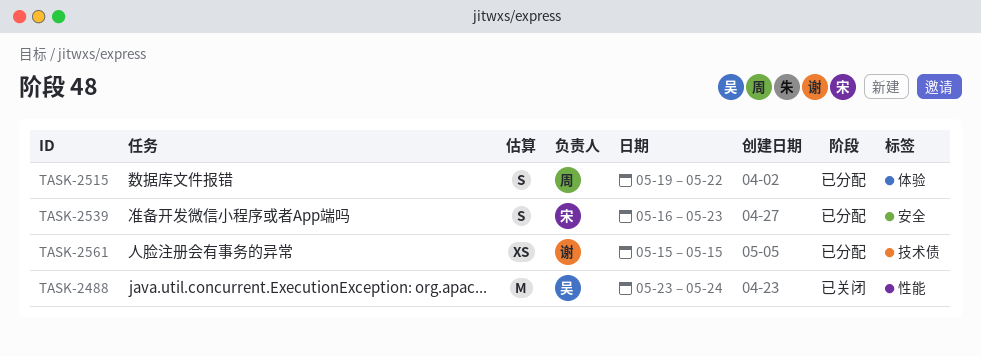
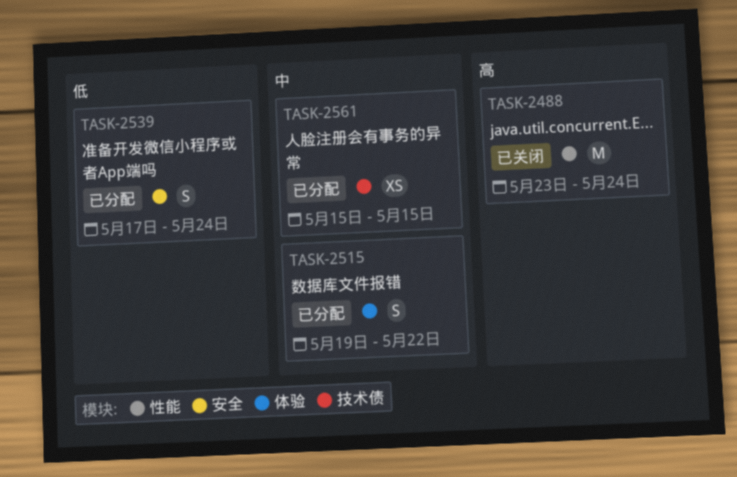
TASK-2539, start: May 16 -> May 17
TASK-2539, due: May 23 -> May 24

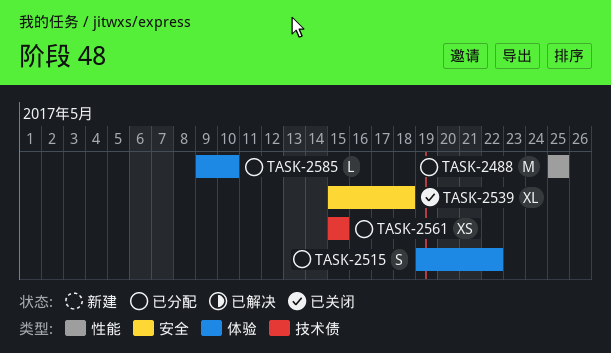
TASK-2488, status: 已关闭 -> 已分配
TASK-2488, start: May 23 -> May 25
TASK-2488, due: May 24 -> May 25
TASK-2539, status: 已分配 -> 已关闭
TASK-2539, estimate: S -> XL
TASK-2539, start: May 17 -> May 15
TASK-2539, due: May 24 -> May 18
TASK-2585: none -> present

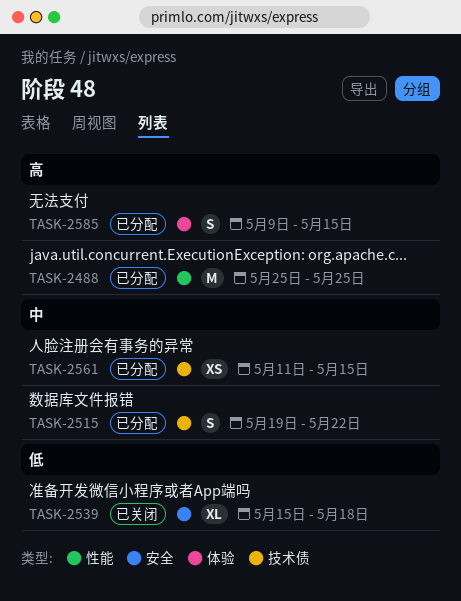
TASK-2515, label: 体验 -> 技术债
TASK-2561, start: May 15 -> May 11
TASK-2585, estimate: L -> S
TASK-2585, due: May 10 -> May 15

